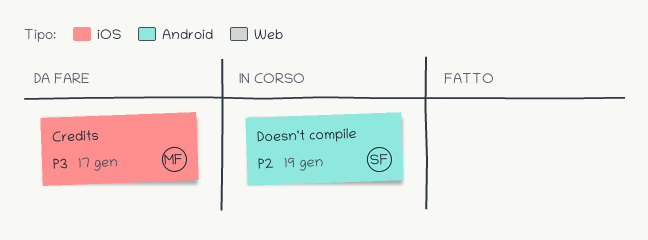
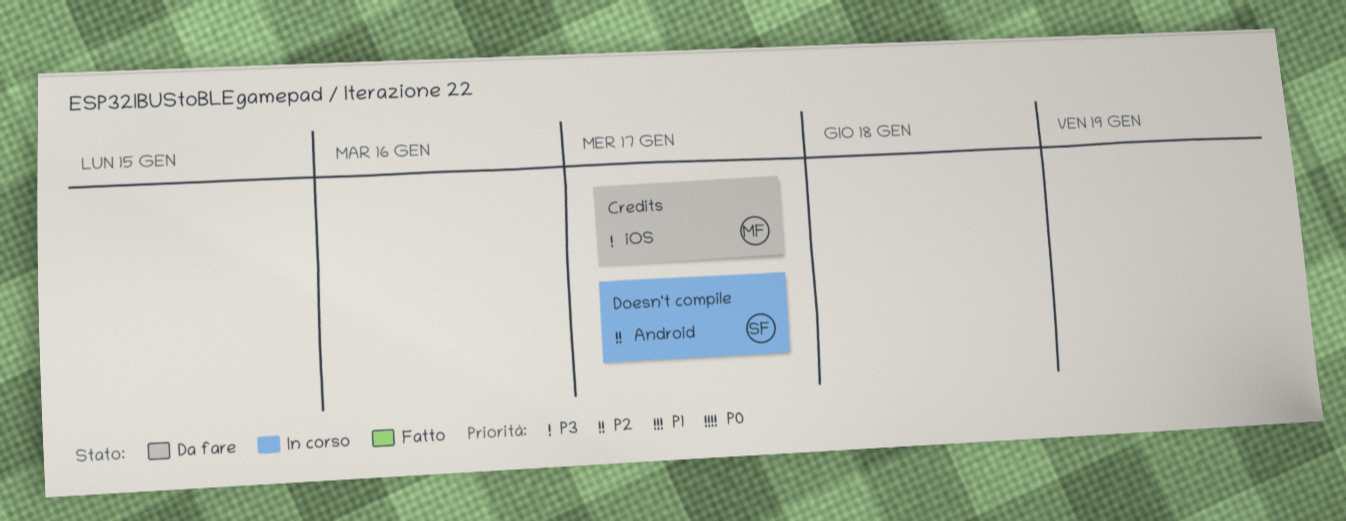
Doesn't compile, due: Jan 19 -> Jan 17

